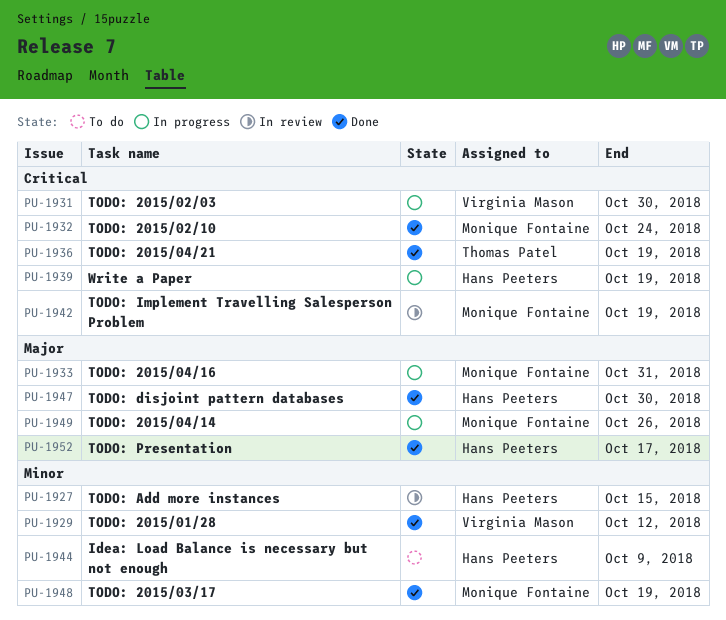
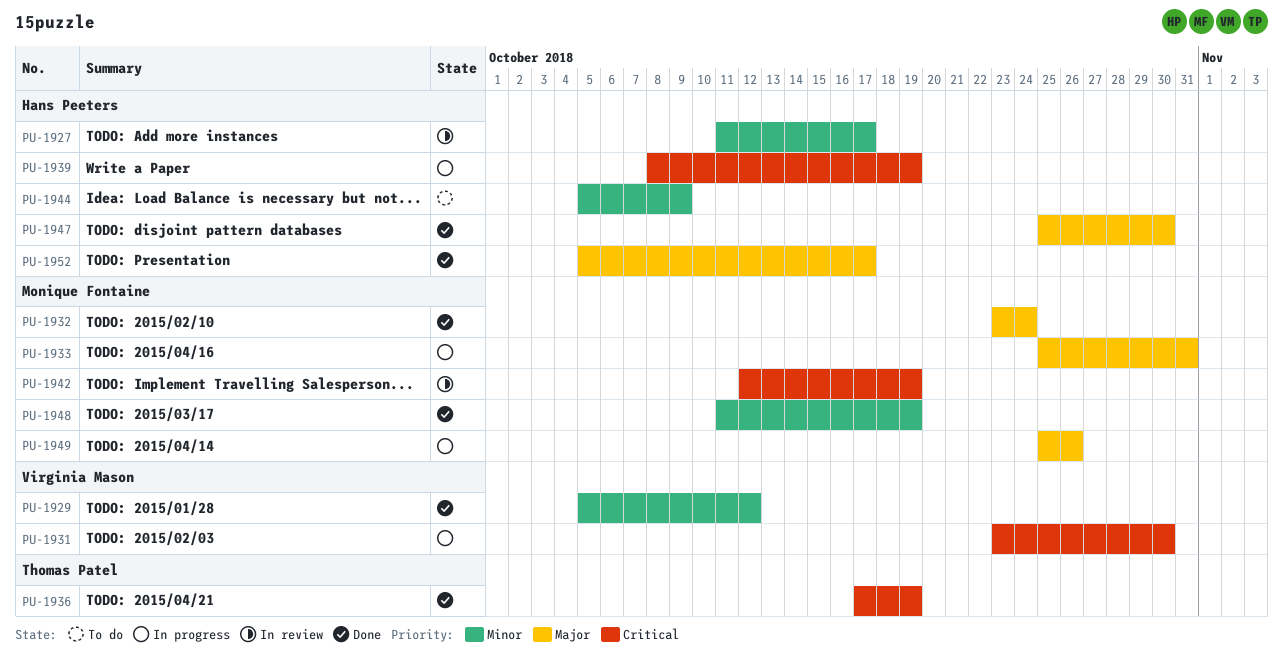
PU-1927, due: Oct 15 -> Oct 17
PU-1932, priority: Critical -> Major

